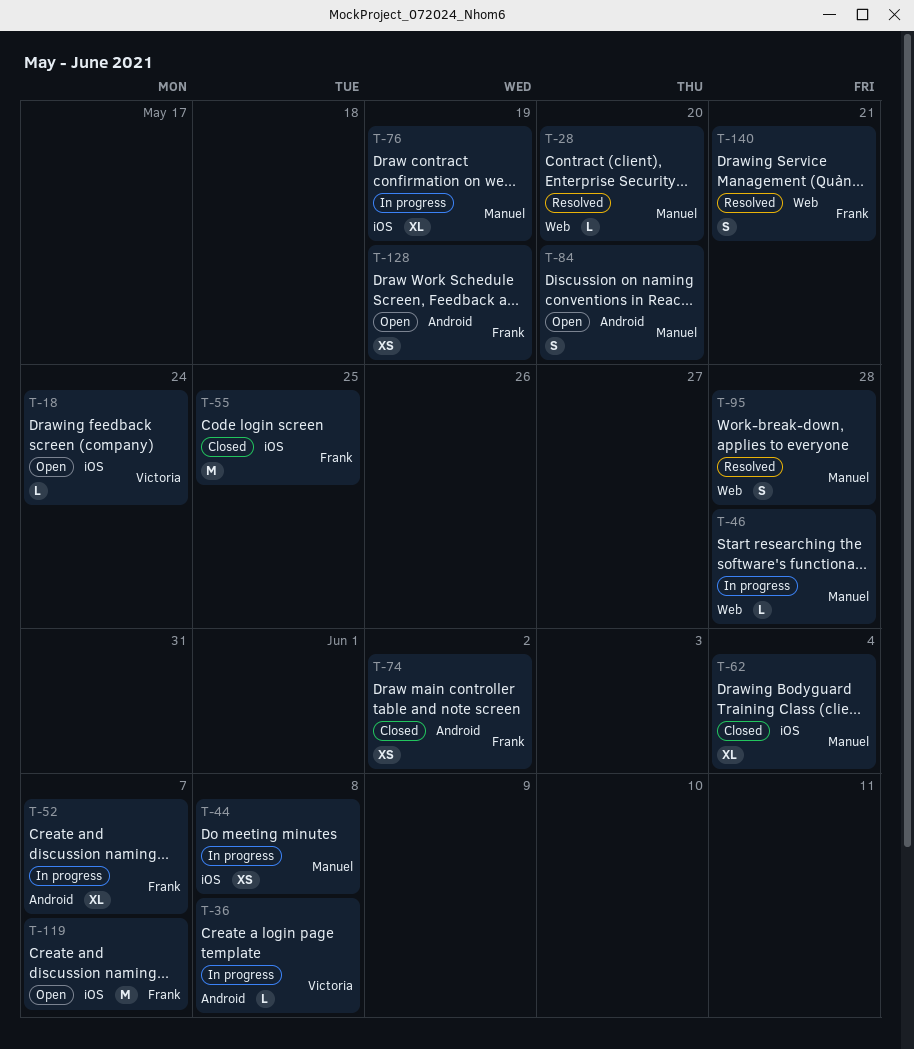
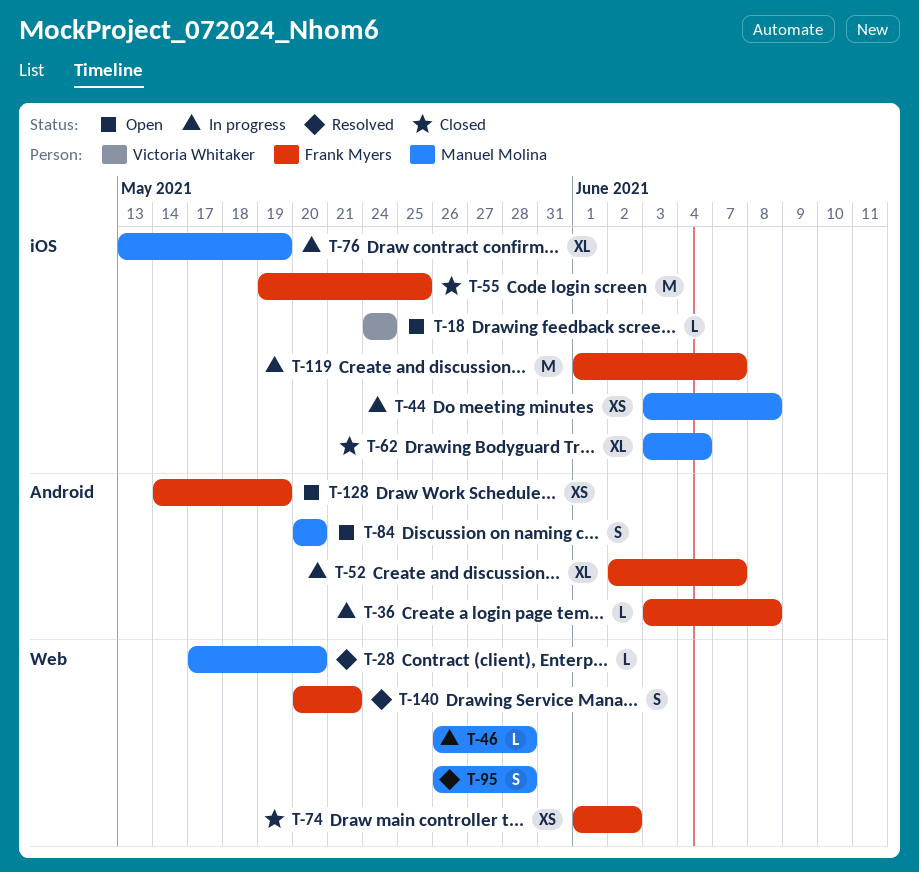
T-36, owner: Victoria Whitaker -> Frank Myers
T-74, label: Android -> Web
T-119, status: Open -> In progress

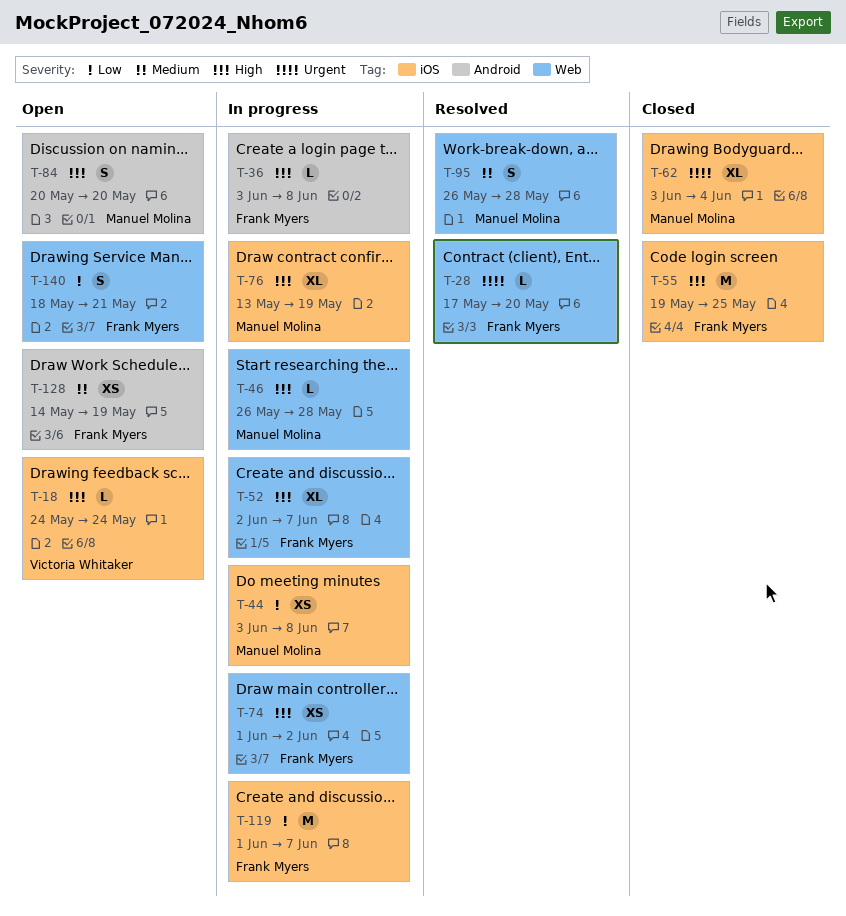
T-28, owner: Manuel Molina -> Frank Myers
T-52, label: Android -> Web
T-74, status: Closed -> In progress
T-140, status: Resolved -> Open
T-140, start: May 20 -> May 18

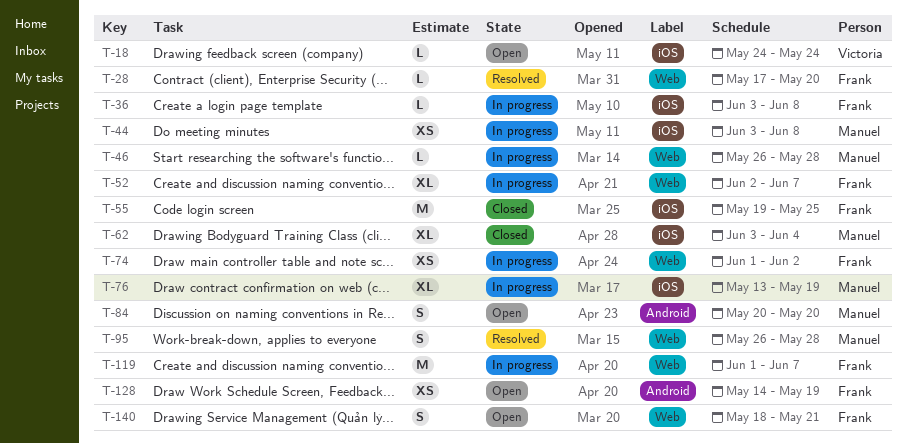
T-36, label: Android -> iOS
T-119, label: iOS -> Web

